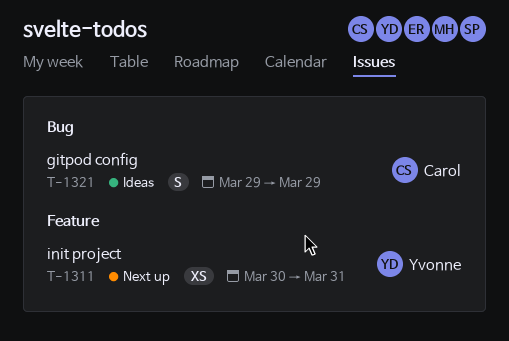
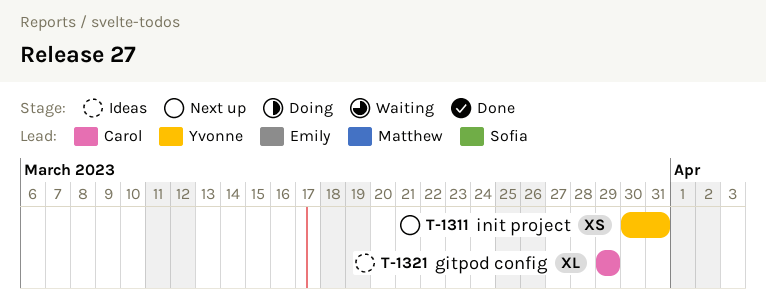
T-1321, estimate: S -> XL

